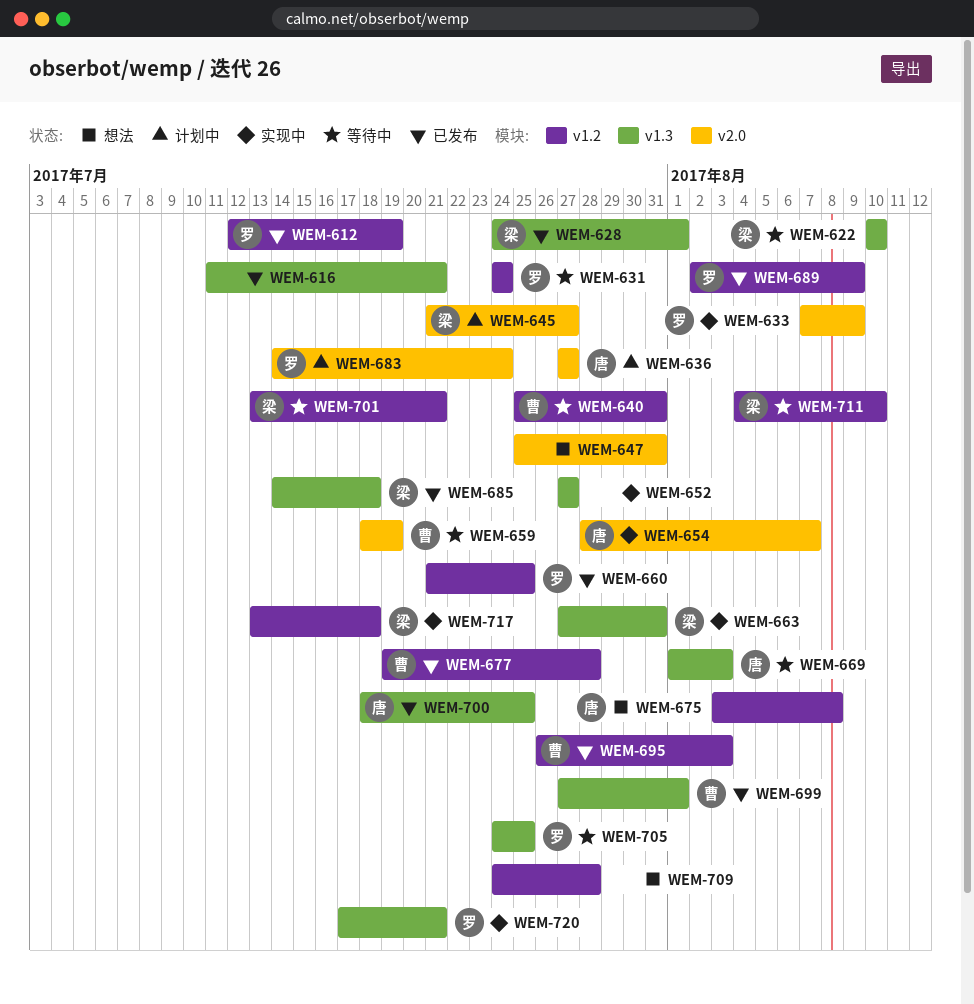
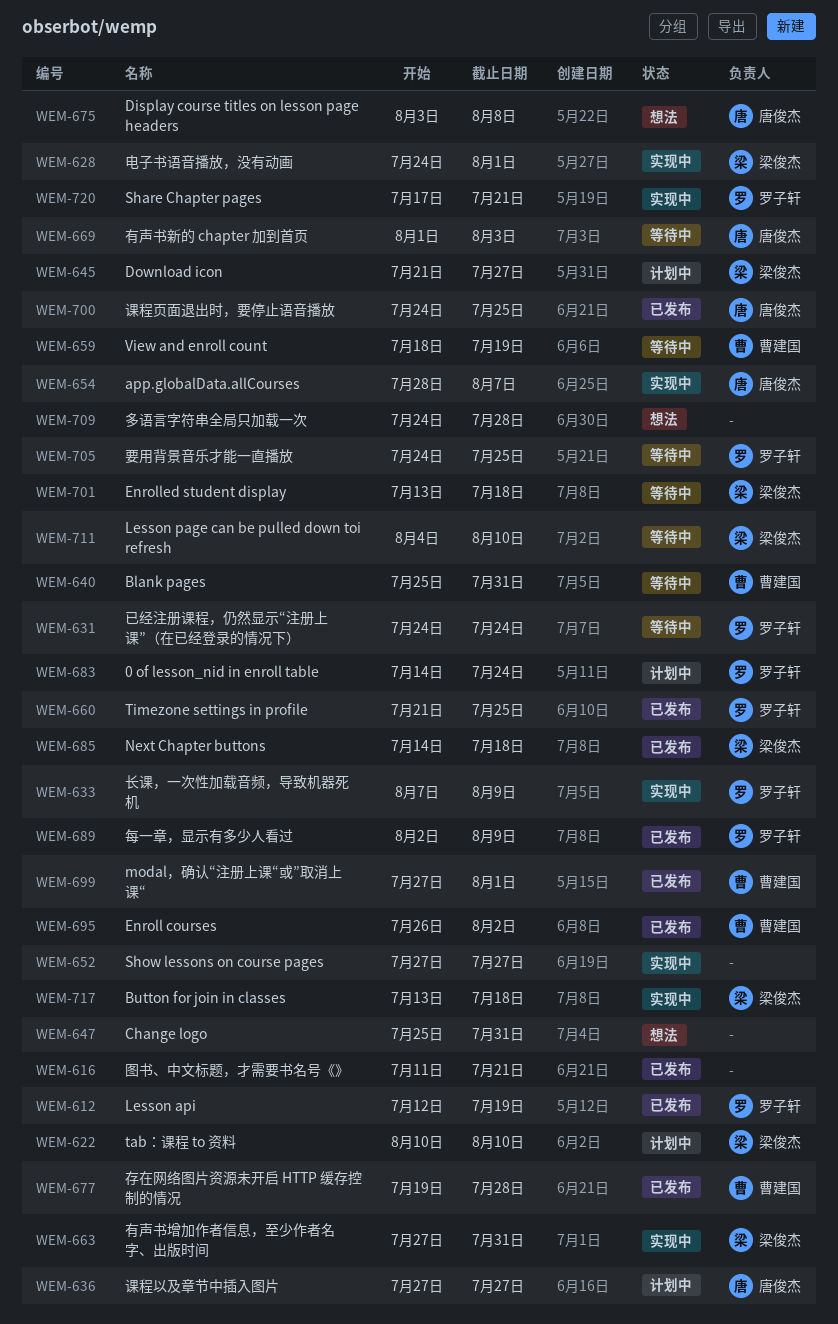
WEM-622, status: 等待中 -> 计划中
WEM-628, status: 已发布 -> 实现中
WEM-695, due: Aug 3 -> Aug 2
WEM-700, start: Jul 18 -> Jul 24
WEM-701, due: Jul 21 -> Jul 18

